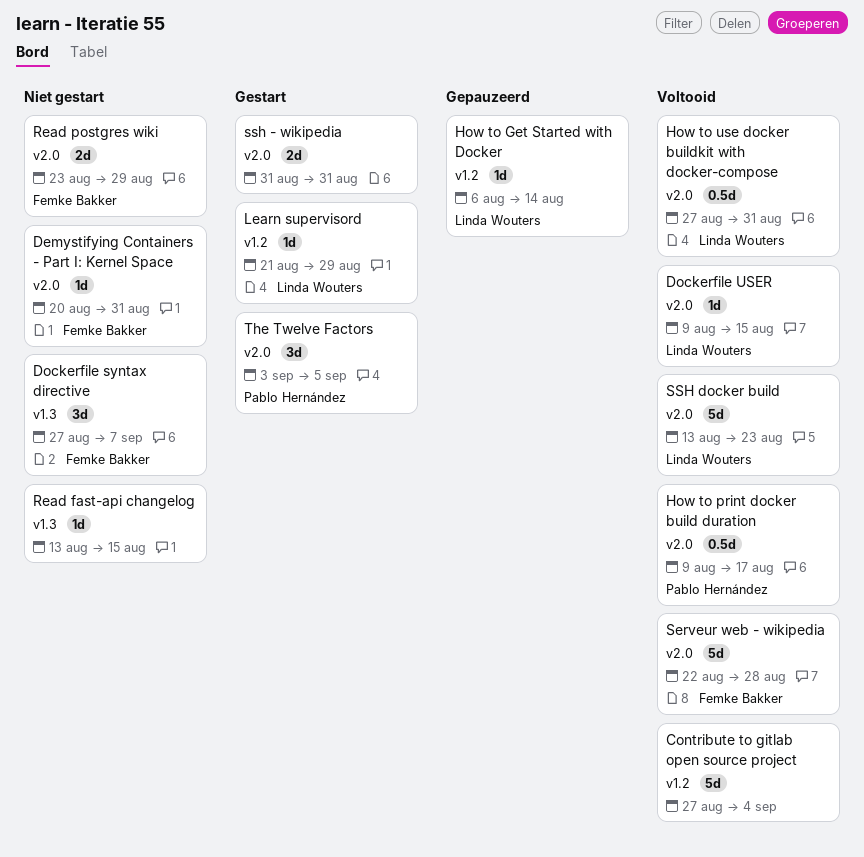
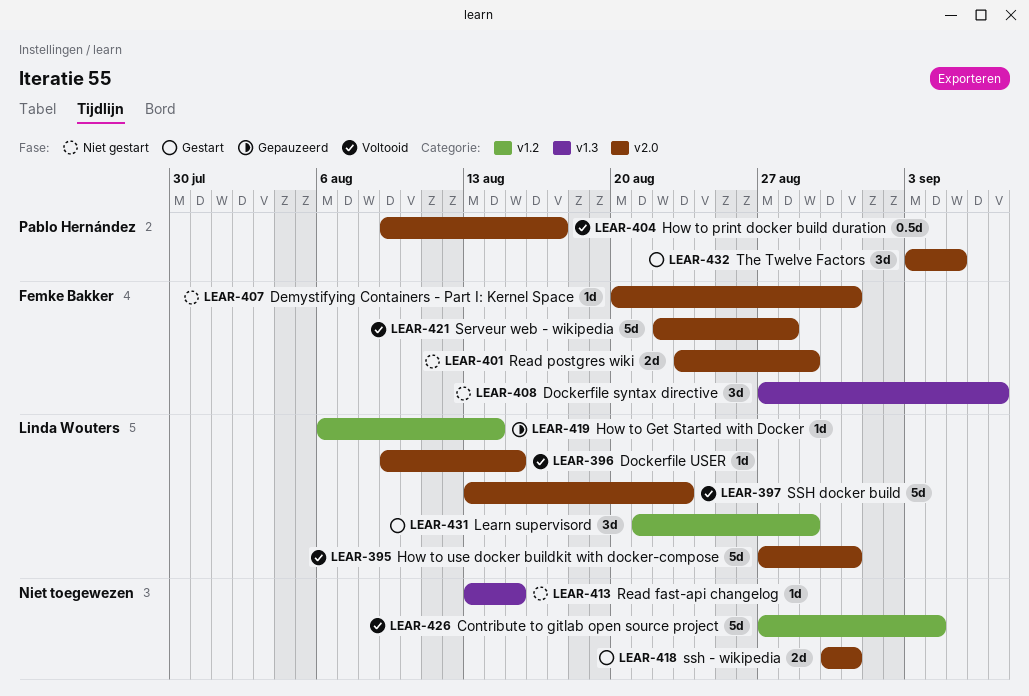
How to use docker buildkit with docker-compose, estimate: 0.5d -> 5d
Learn supervisord, estimate: 1d -> 3d
ssh - wikipedia, start: Aug 31 -> Aug 30

